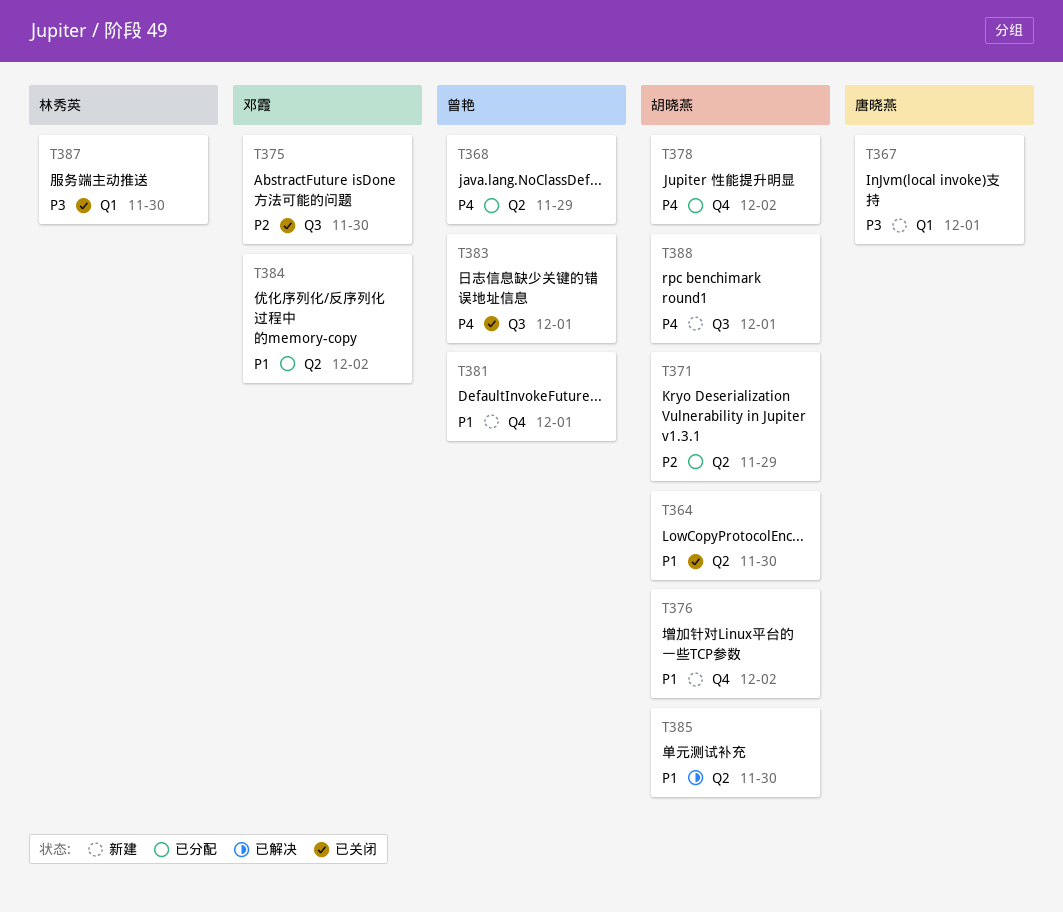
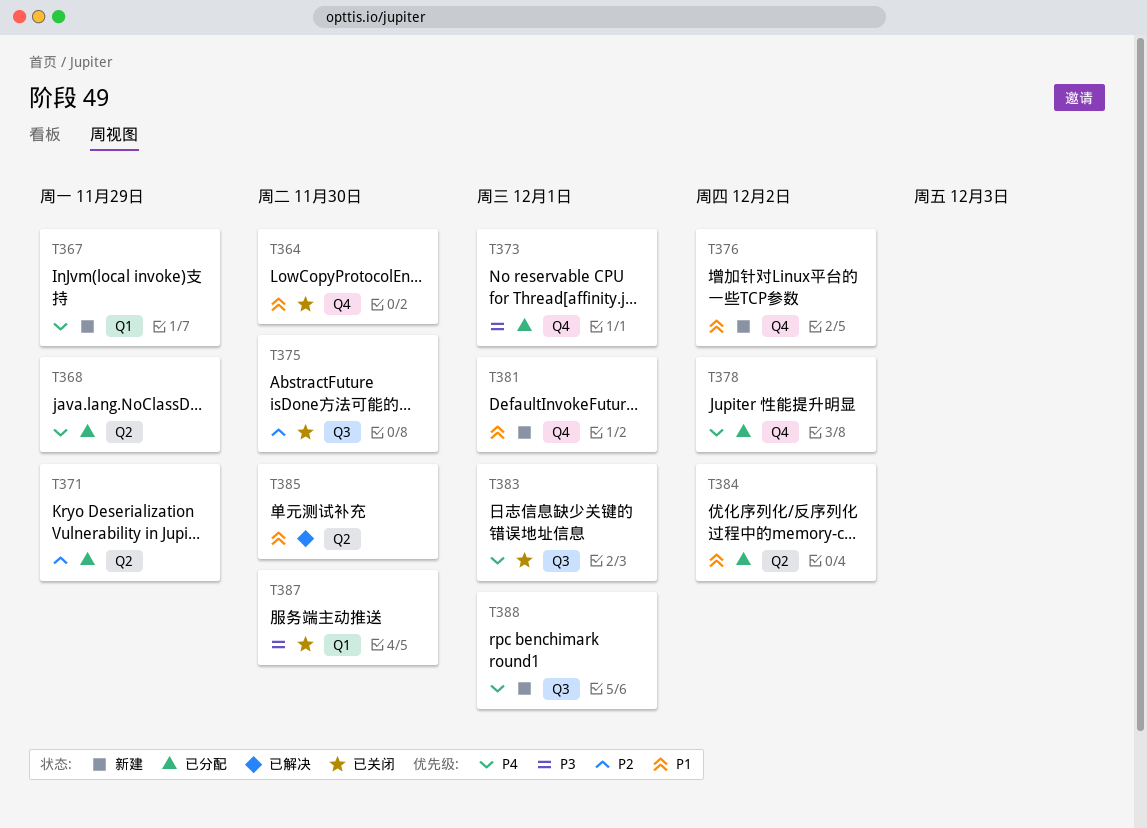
T364, label: Q2 -> Q4
T367, priority: P3 -> P4
T367, due: Dec 1 -> Nov 29
T373: none -> present

